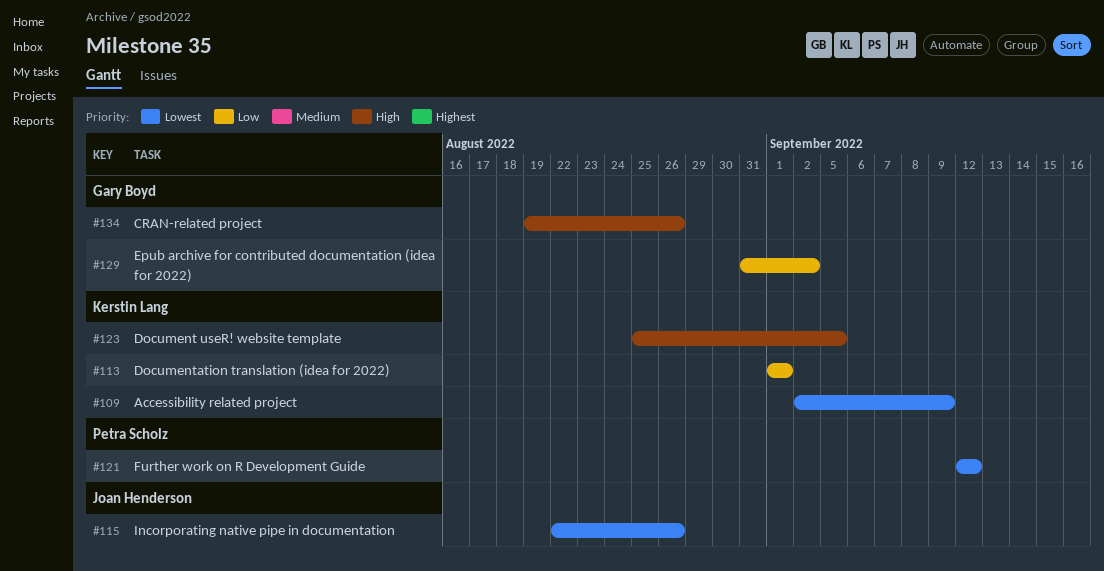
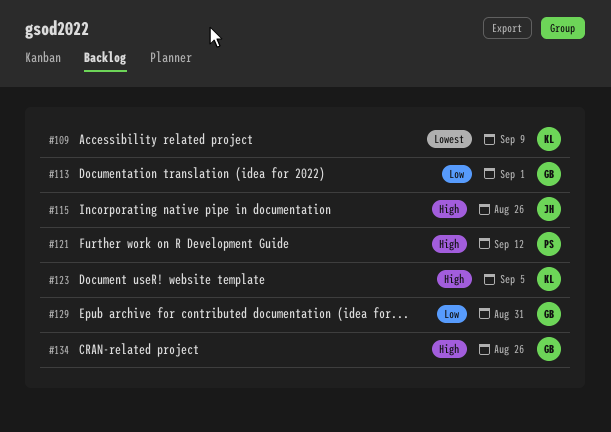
#113, owner: Kerstin Lang -> Gary Boyd
#115, priority: Lowest -> High
#121, priority: Lowest -> High
#129, due: Sep 2 -> Aug 31

